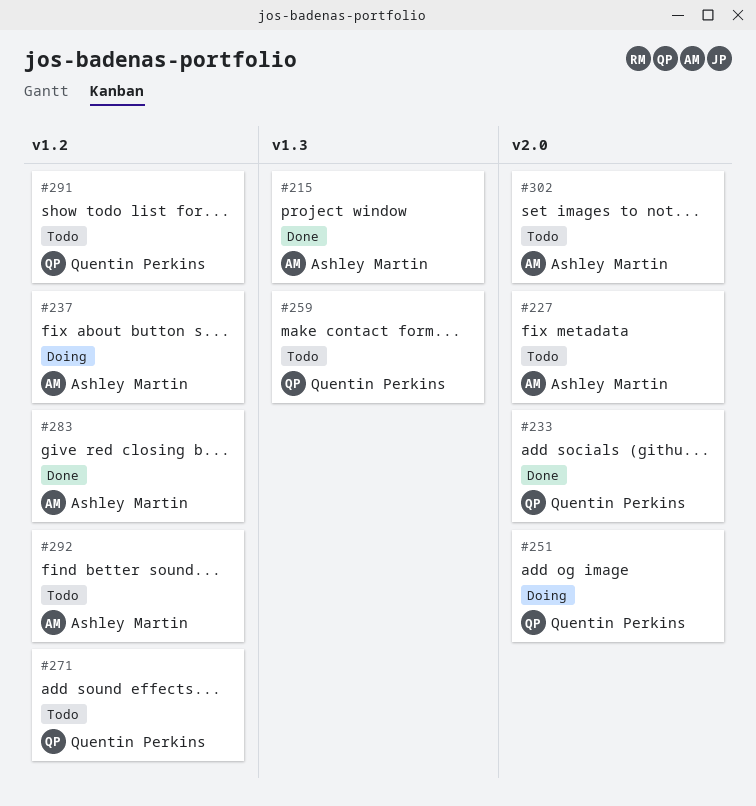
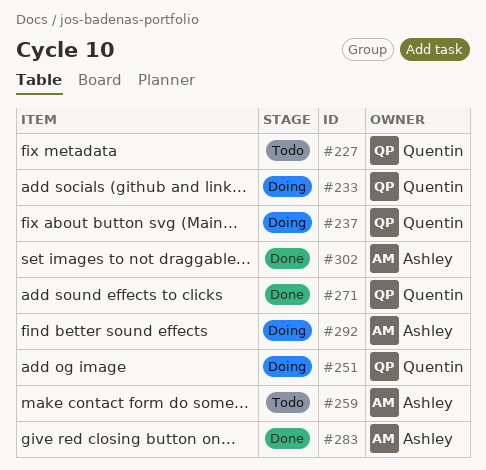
#215: present -> none
#227, owner: Ashley Martin -> Quentin Perkins
#233, status: Done -> Doing
#237, owner: Ashley Martin -> Quentin Perkins
#259, owner: Quentin Perkins -> Ashley Martin
#271, status: Todo -> Done
#291: present -> none
#292, status: Todo -> Doing
#302, status: Todo -> Done

